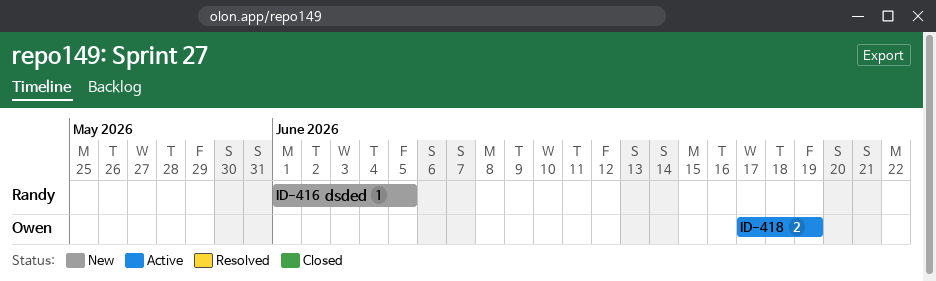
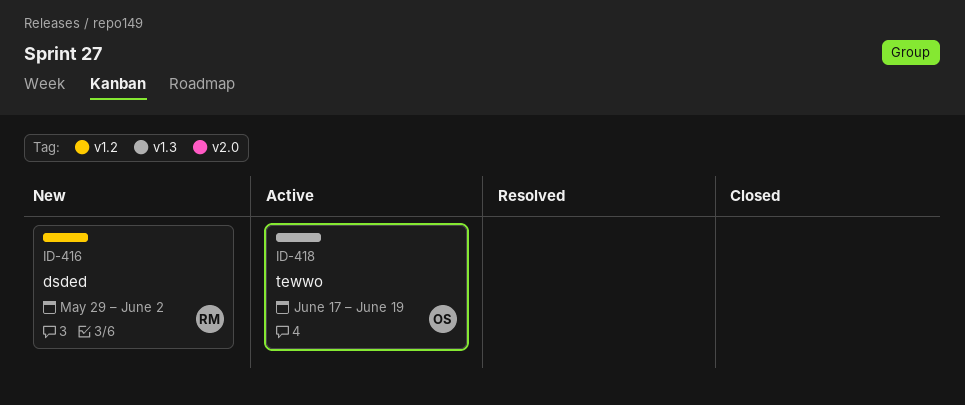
ID-416, start: Jun 1 -> May 29
ID-416, due: Jun 5 -> Jun 2

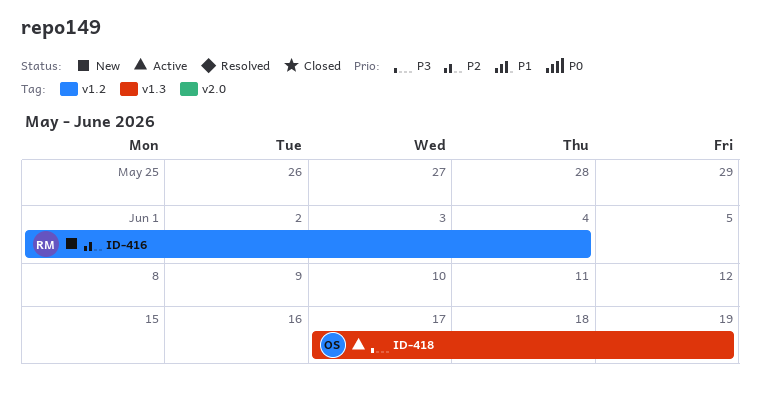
ID-416, start: May 29 -> Jun 1
ID-416, due: Jun 2 -> Jun 4

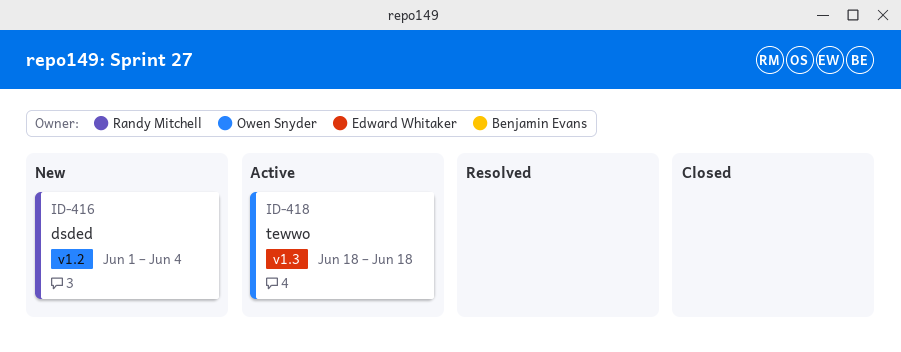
ID-418, start: Jun 17 -> Jun 18
ID-418, due: Jun 19 -> Jun 18

